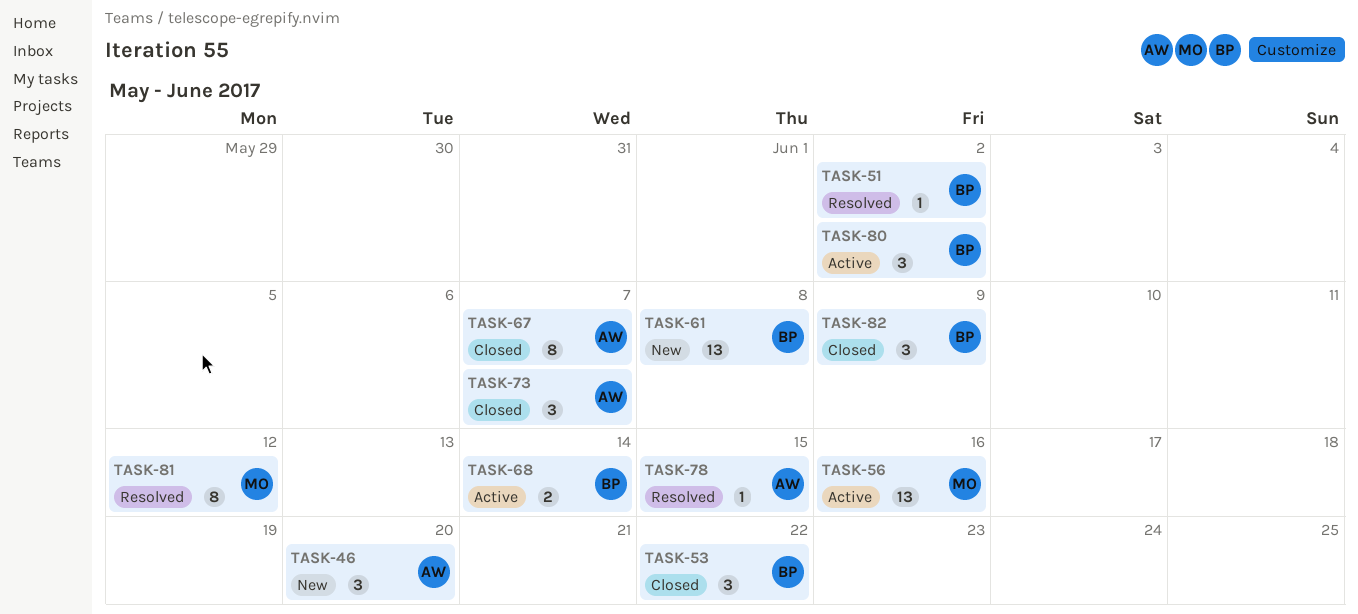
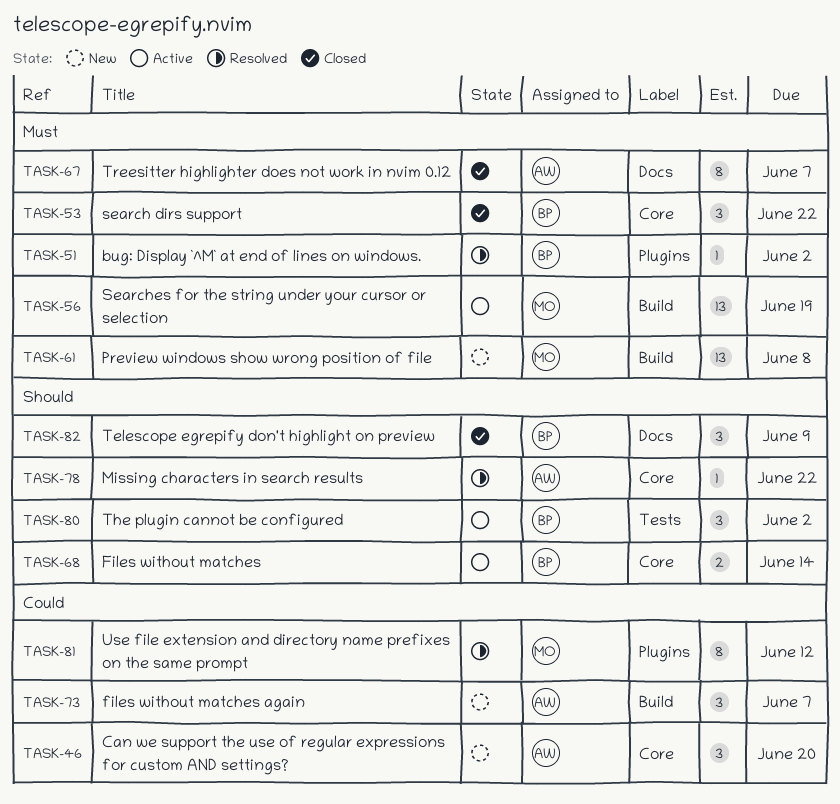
TASK-56, due: Jun 16 -> Jun 19
TASK-61, owner: BP -> MO
TASK-73, status: Closed -> New
TASK-78, due: Jun 15 -> Jun 22

